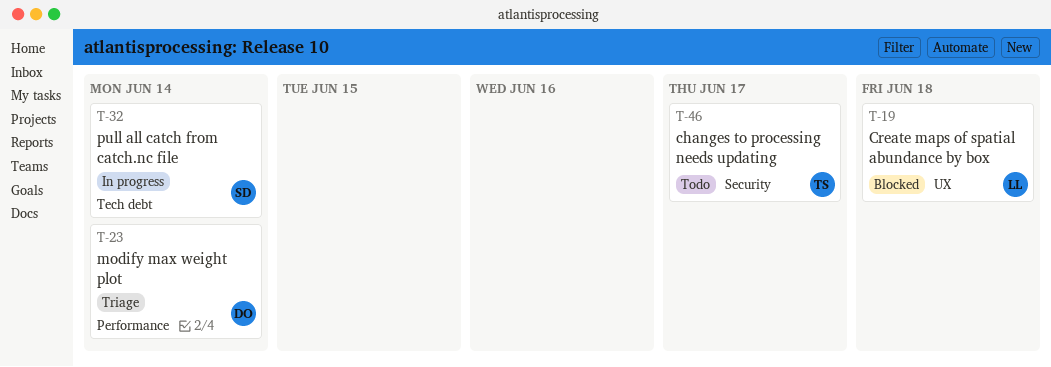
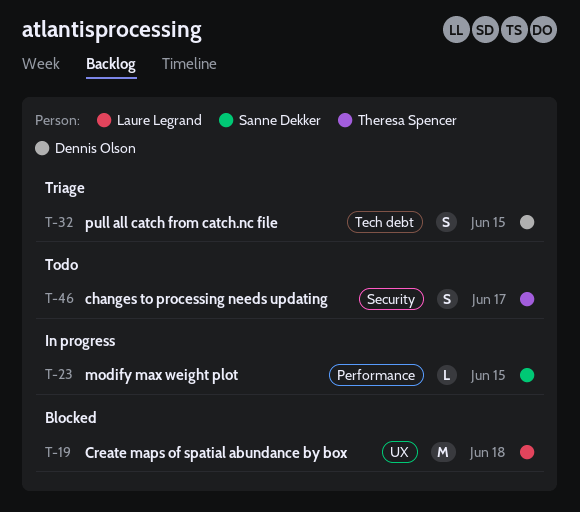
T-23, status: Triage -> In progress
T-23, owner: Dennis Olson -> Sanne Dekker
T-23, due: Jun 14 -> Jun 15
T-32, status: In progress -> Triage
T-32, owner: Sanne Dekker -> Dennis Olson
T-32, due: Jun 14 -> Jun 15

